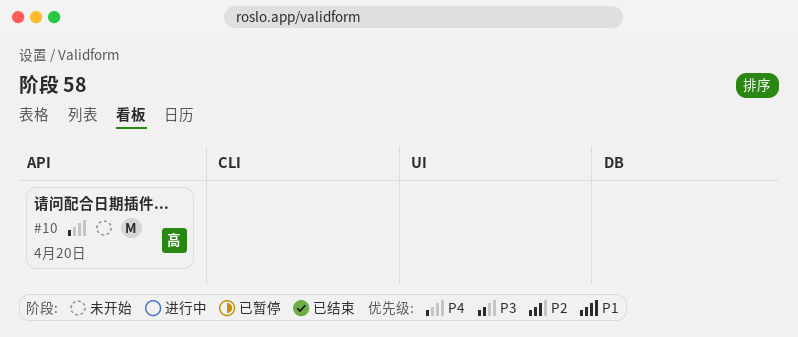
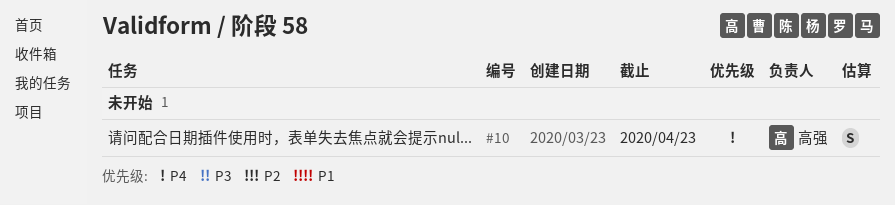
#10, estimate: M -> S
#10, due: Apr 20 -> Apr 23

